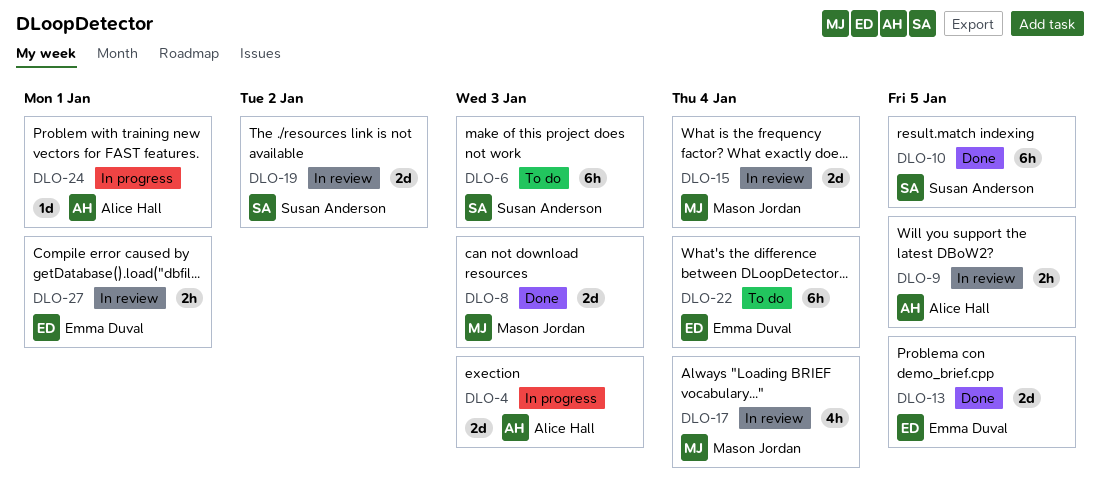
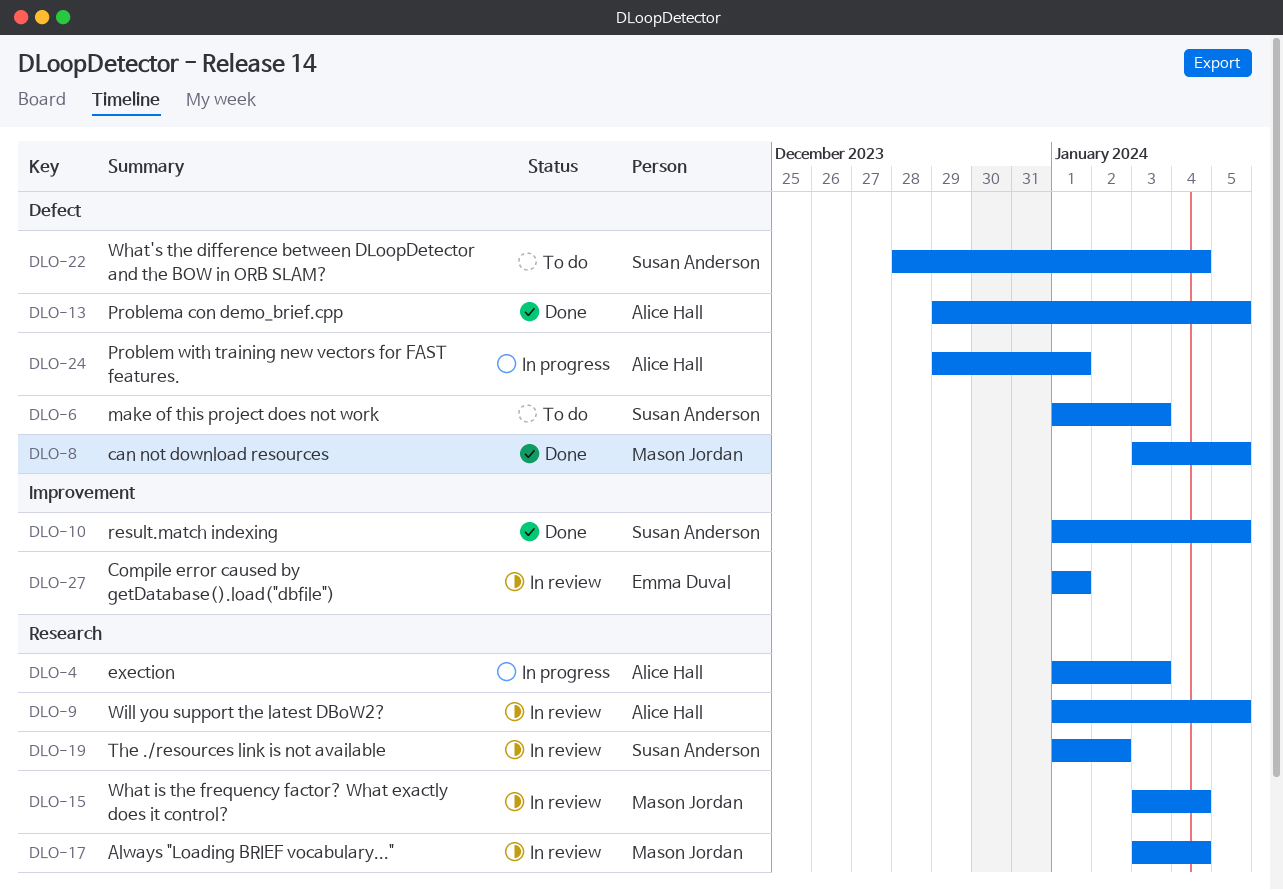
DLO-8, due: Jan 3 -> Jan 5
DLO-13, owner: Emma Duval -> Alice Hall
DLO-22, owner: Emma Duval -> Susan Anderson

